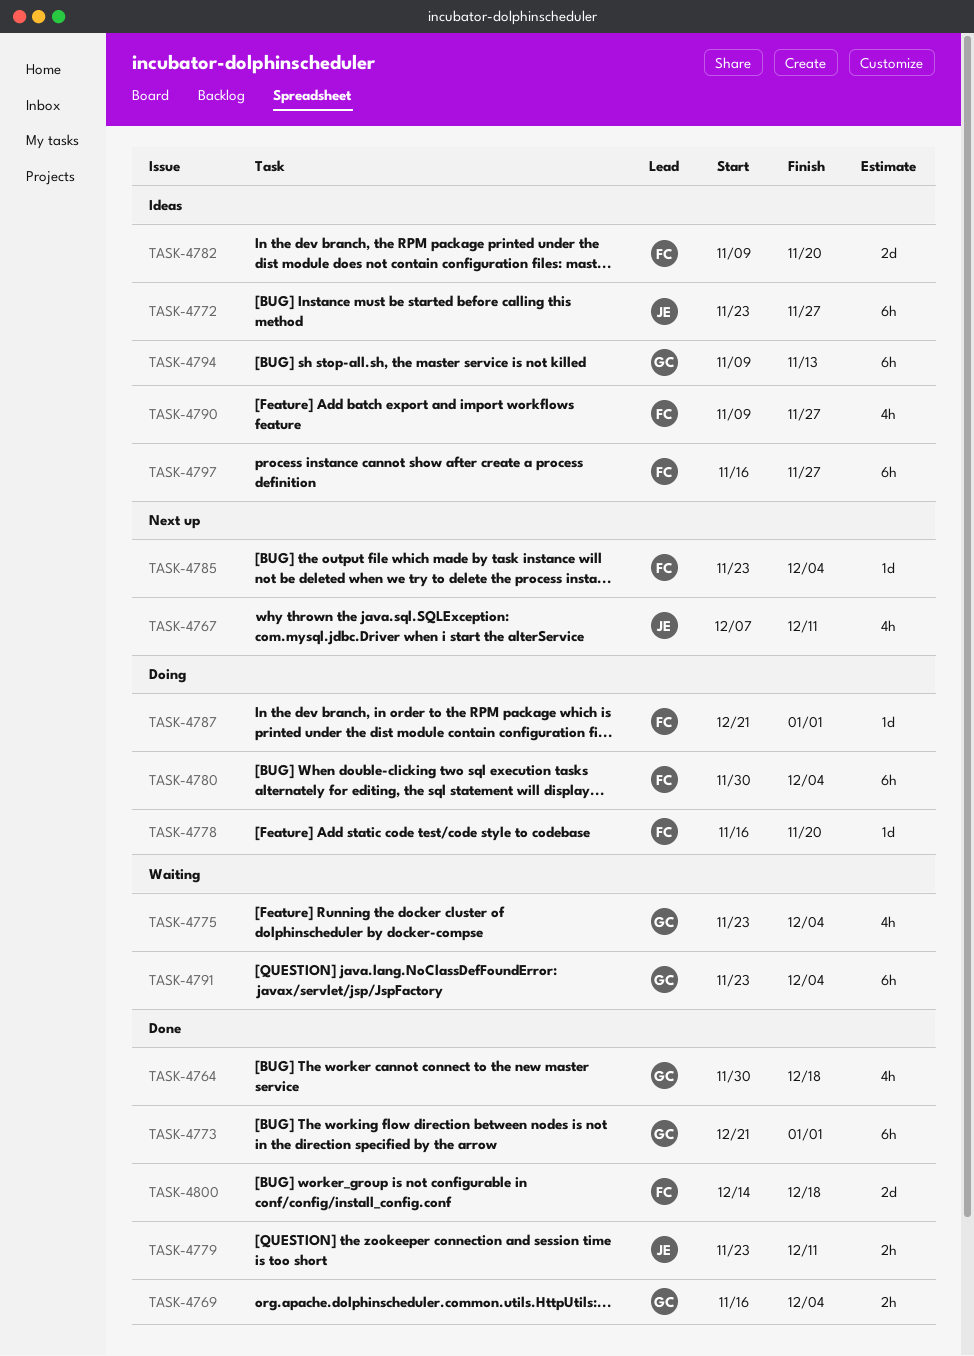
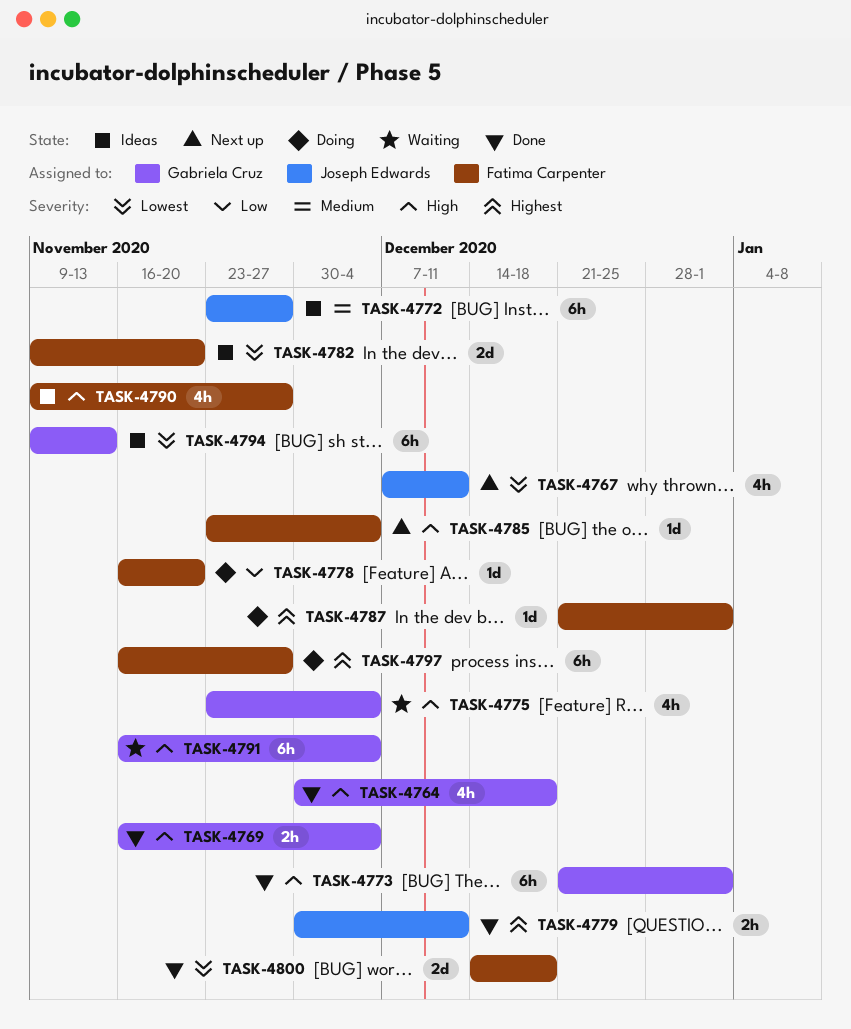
TASK-4779, start: Nov 23 -> Nov 30
TASK-4780: present -> none
TASK-4791, start: Nov 23 -> Nov 16
TASK-4797, status: Ideas -> Doing

